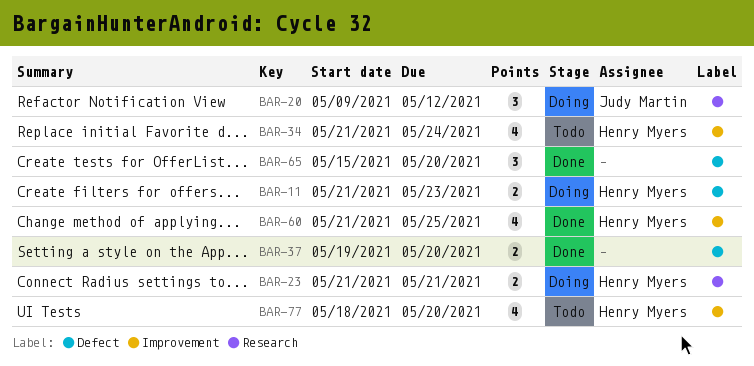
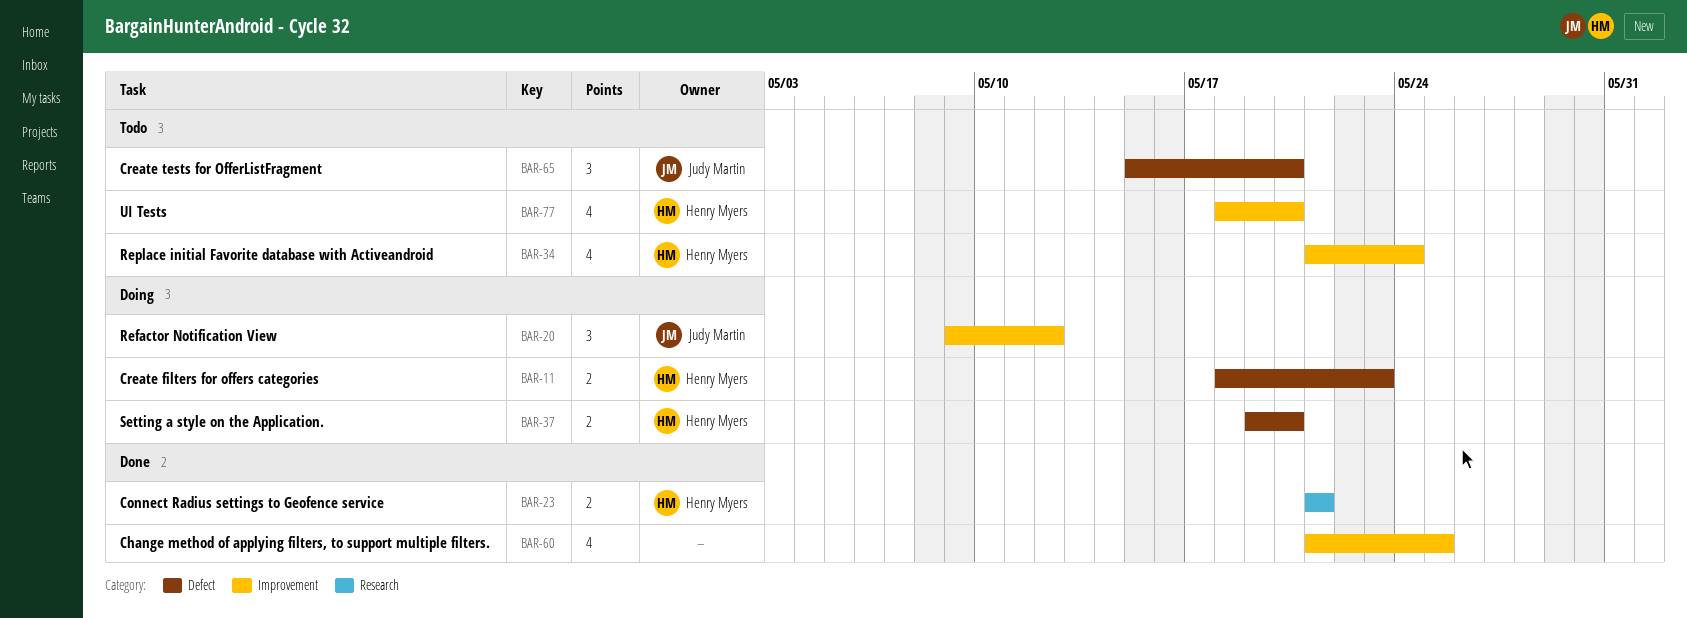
BAR-11, start: May 21 -> May 18
BAR-20, label: Research -> Improvement
BAR-23, status: Doing -> Done
BAR-37, status: Done -> Doing
BAR-37, owner: none -> Henry Myers
BAR-60, owner: Henry Myers -> none
BAR-65, status: Done -> Todo
BAR-65, owner: none -> Judy Martin

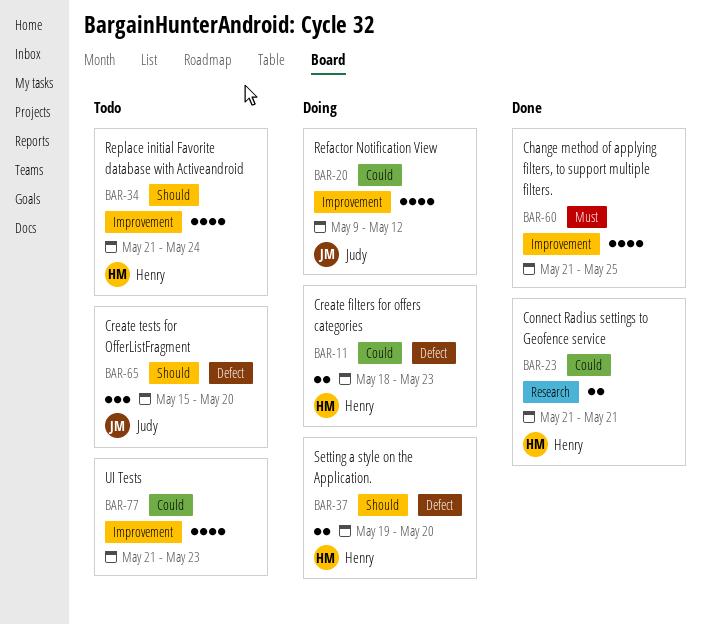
BAR-20, estimate: 3 -> 4
BAR-77, owner: Henry Myers -> none
BAR-77, start: May 18 -> May 21
BAR-77, due: May 20 -> May 23

